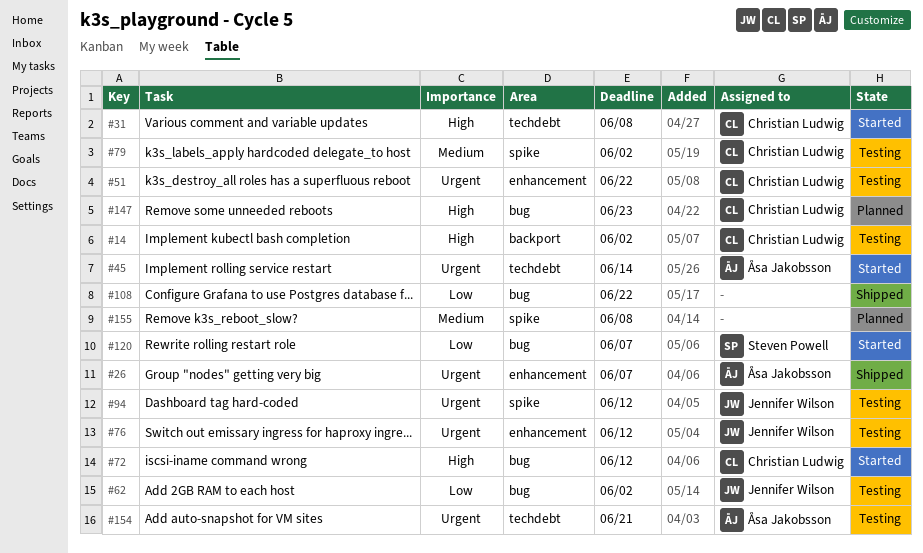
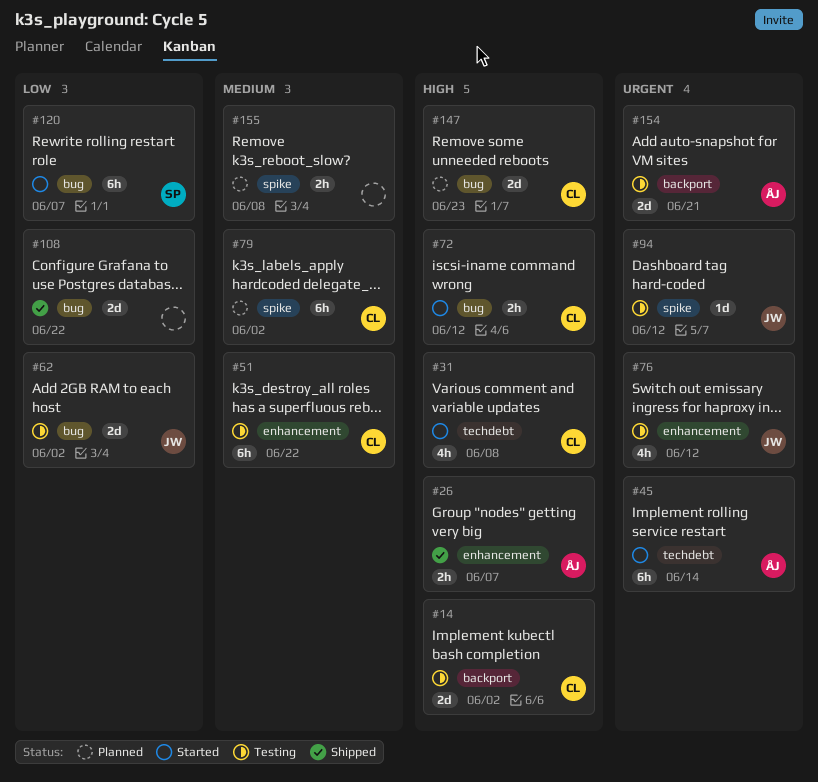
#26, priority: Urgent -> High
#51, priority: Urgent -> Medium
#79, status: Testing -> Planned
#154, label: techdebt -> backport

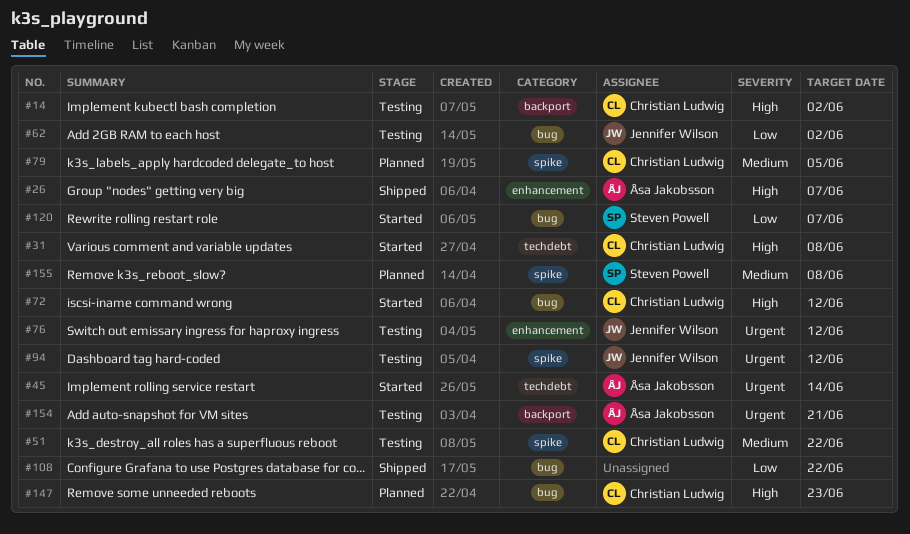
#51, label: enhancement -> spike
#79, due: Jun 2 -> Jun 5
#155, owner: none -> Steven Powell

